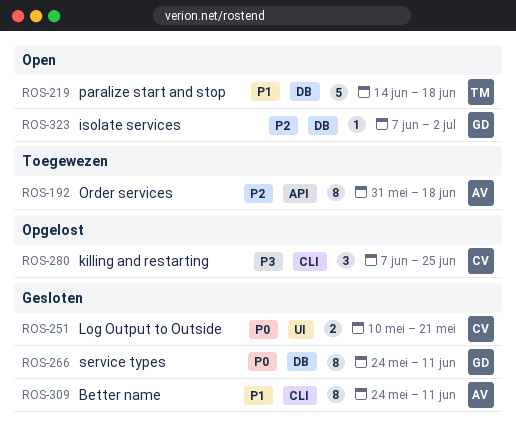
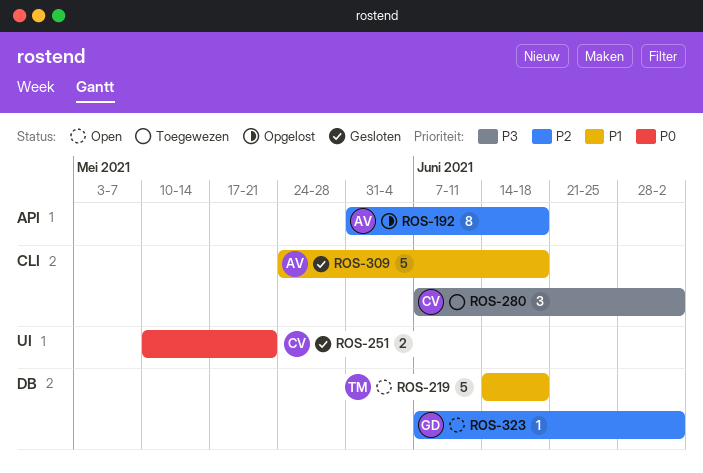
ROS-192, status: Toegewezen -> Opgelost
ROS-266: present -> none
ROS-280, status: Opgelost -> Toegewezen
ROS-280, due: Jun 25 -> Jul 2
ROS-309, estimate: 8 -> 5
ROS-309, due: Jun 11 -> Jun 18

